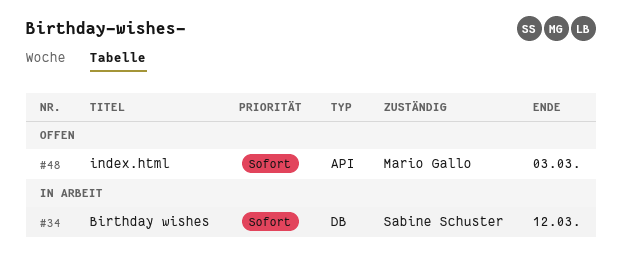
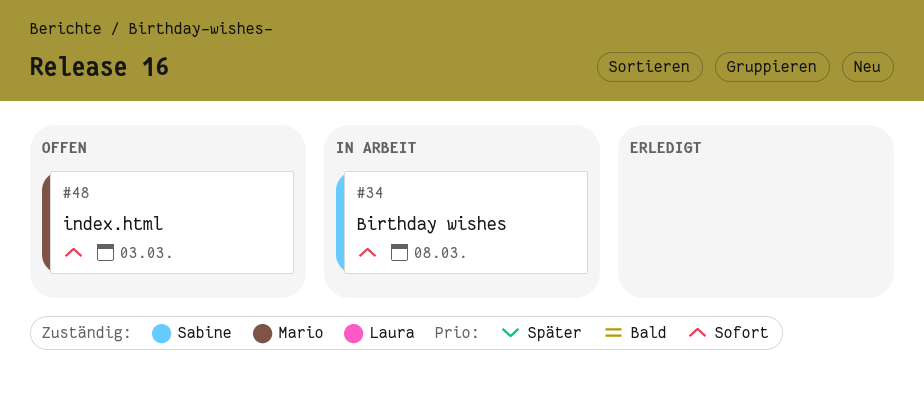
#34, due: Mar 12 -> Mar 8

